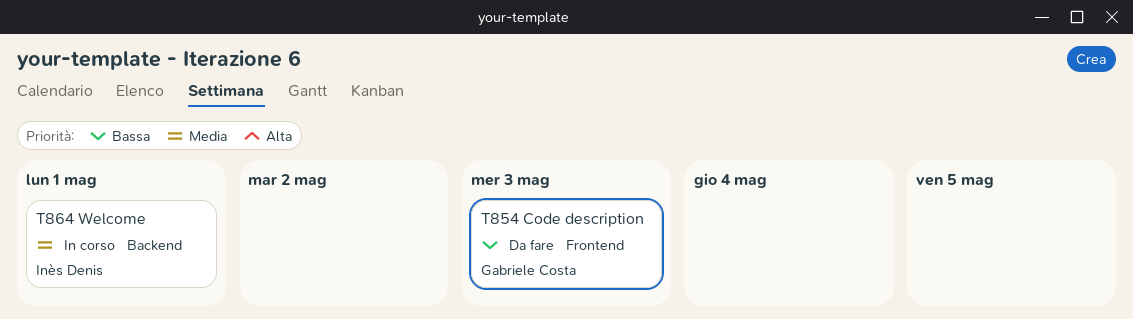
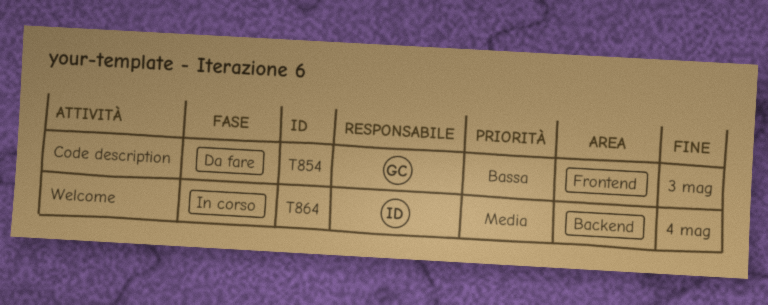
T864, due: May 1 -> May 4

